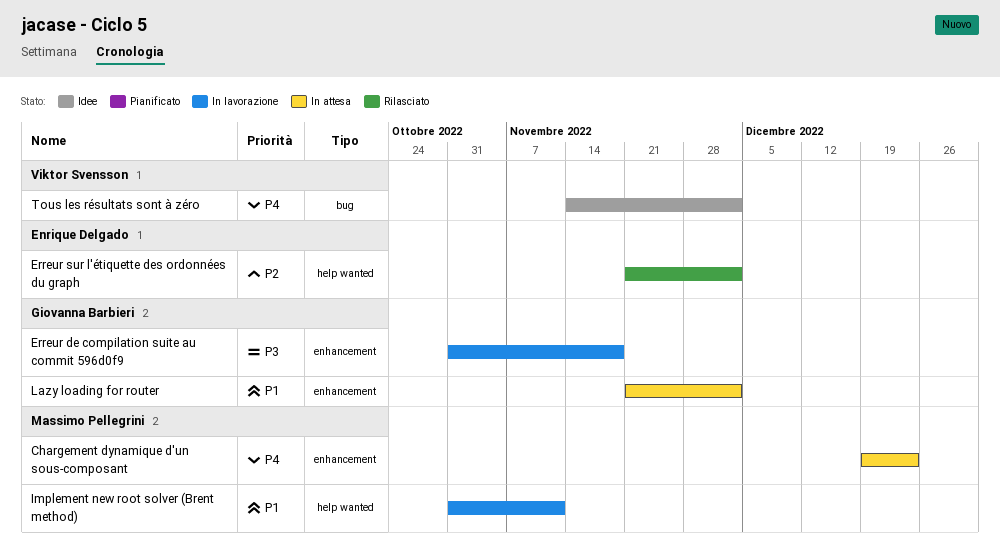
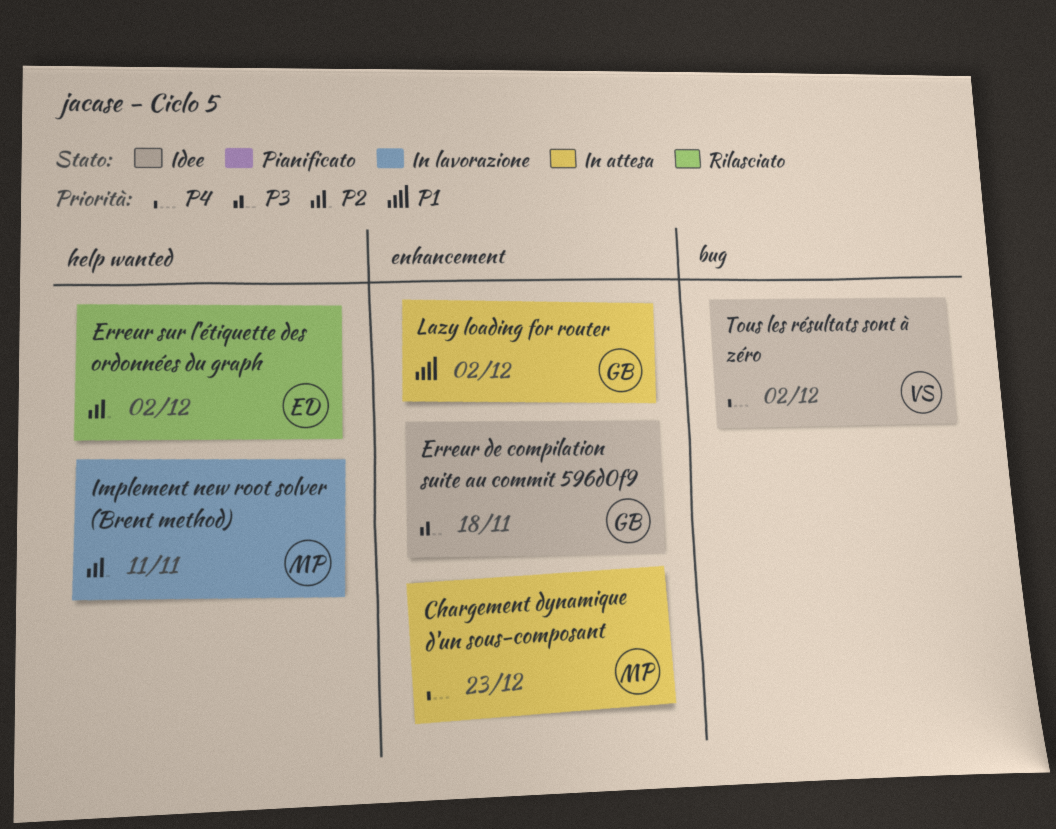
Erreur de compilation suite au commit 596d0f9, status: In lavorazione -> Idee
Implement new root solver (Brent method), priority: P1 -> P2

